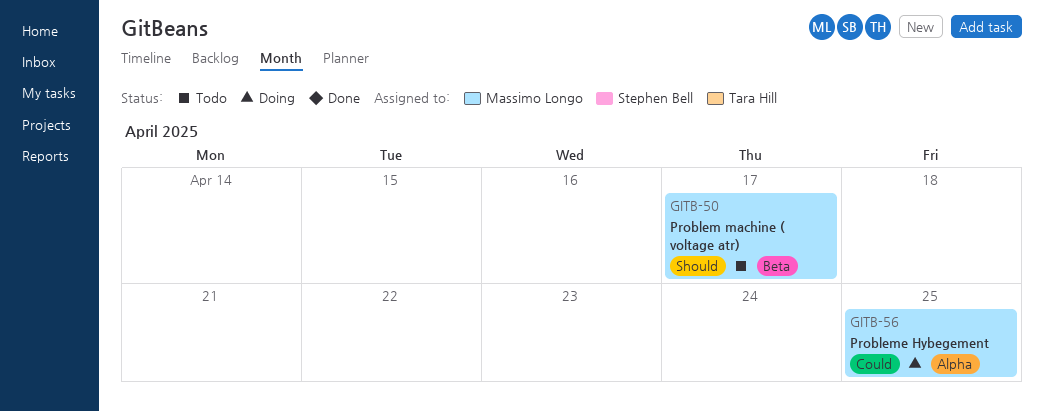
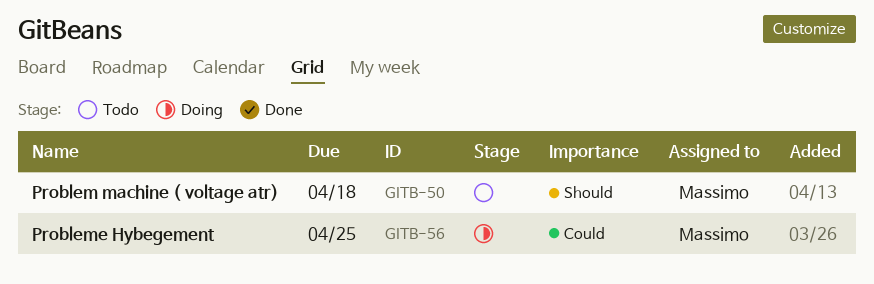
GITB-50, due: Apr 17 -> Apr 18

